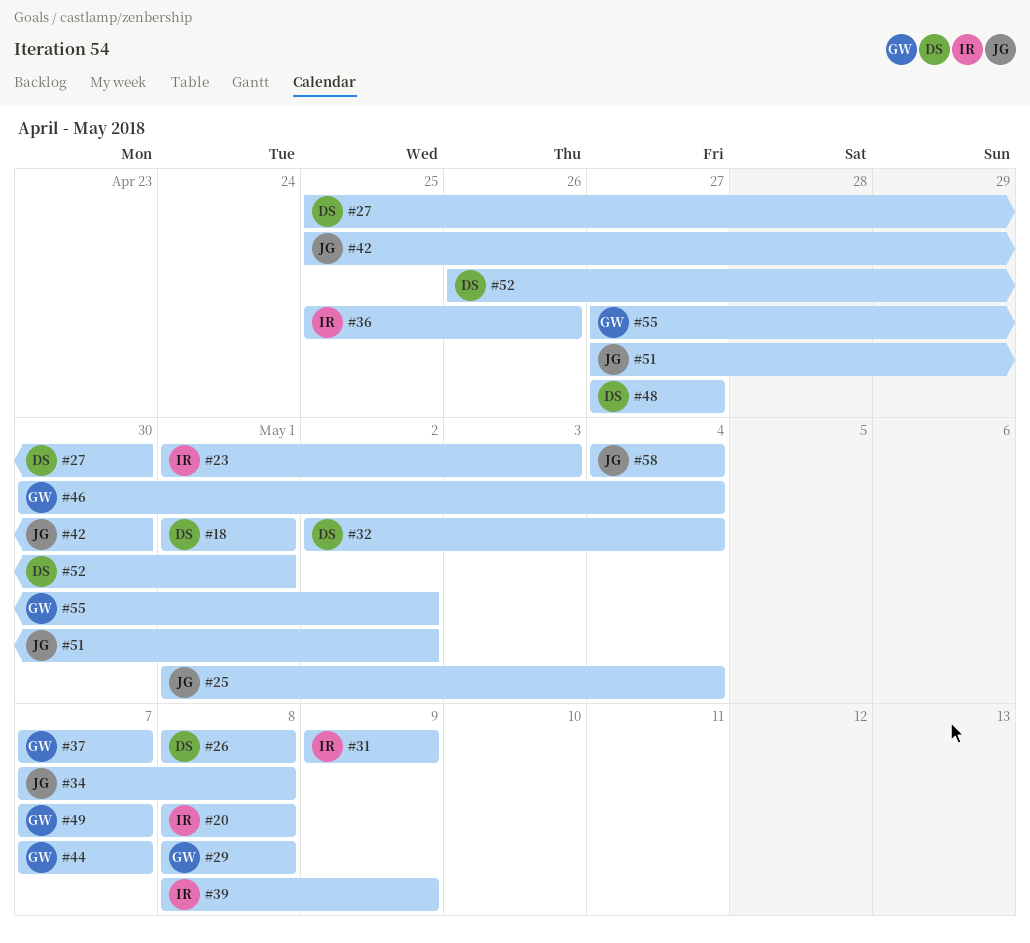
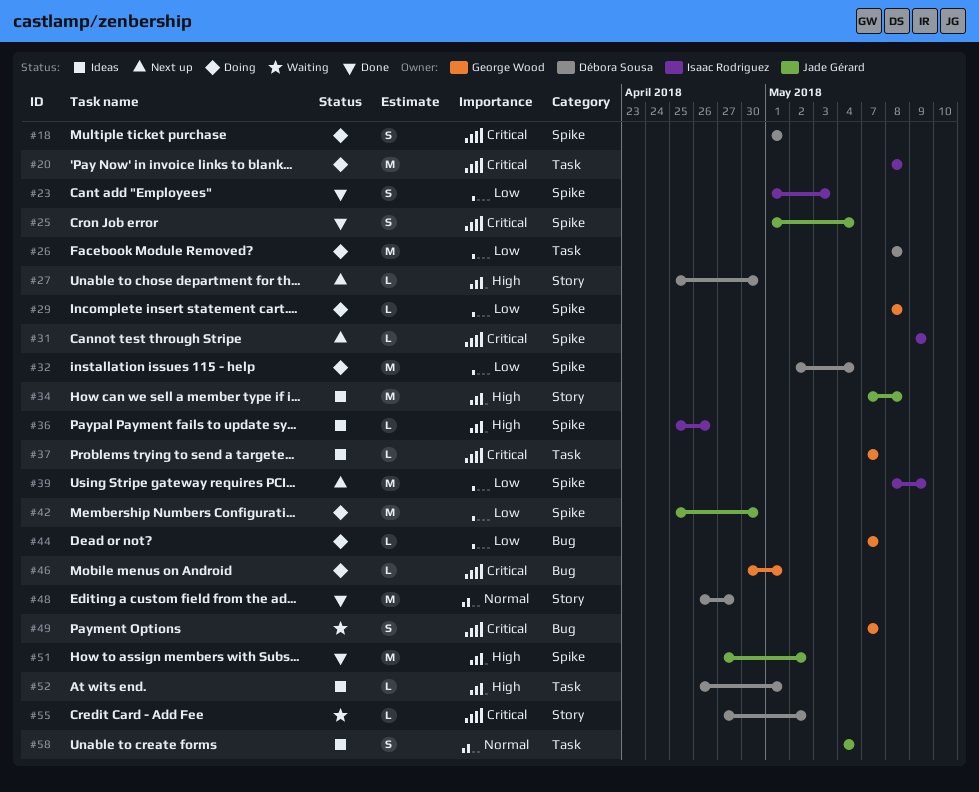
#46, due: May 4 -> May 1
#48, start: Apr 27 -> Apr 26
#55, owner: George Wood -> Débora Sousa

